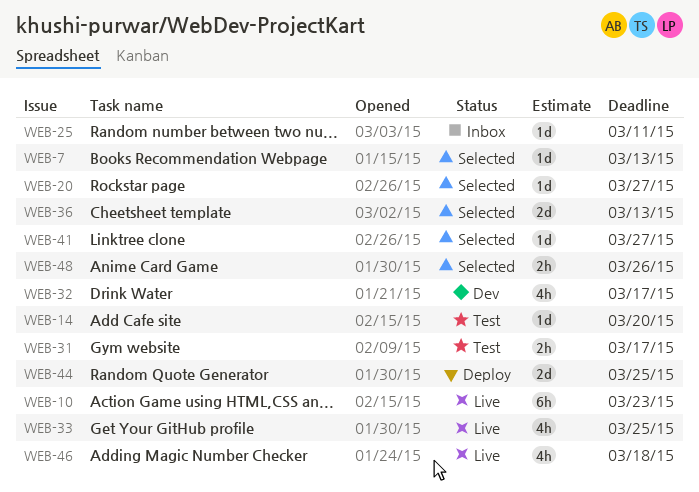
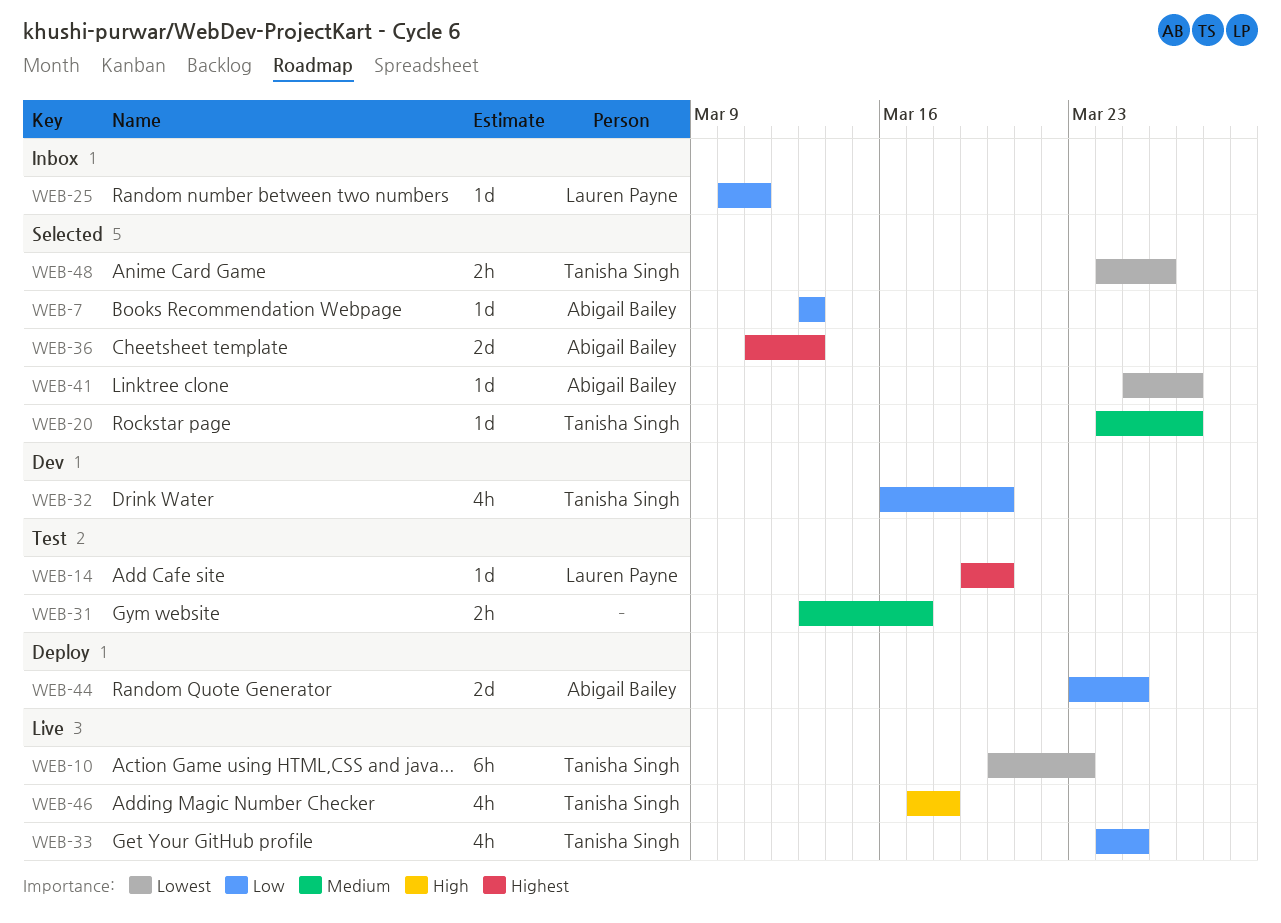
WEB-32, due: Mar 17 -> Mar 20

